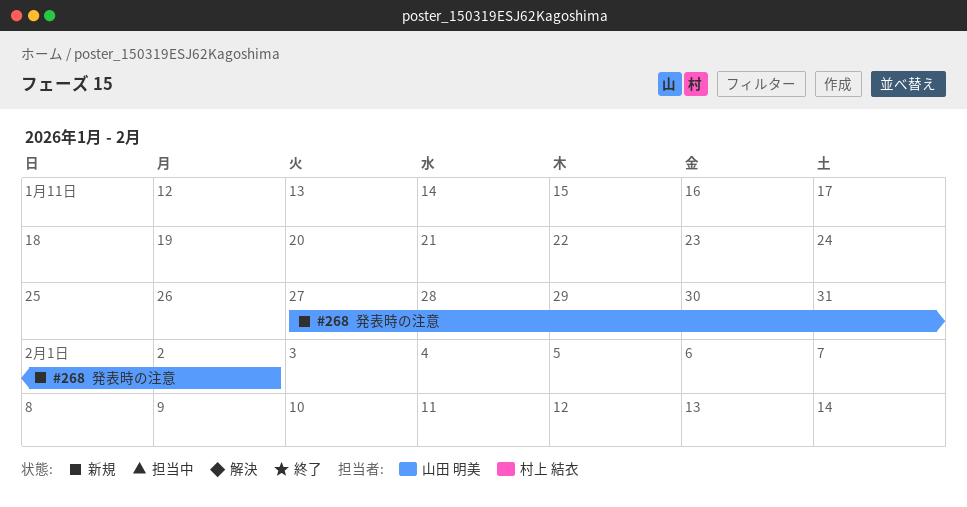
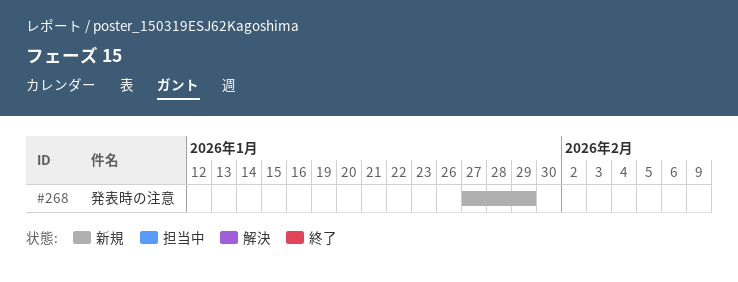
#268, due: Feb 2 -> Jan 29

